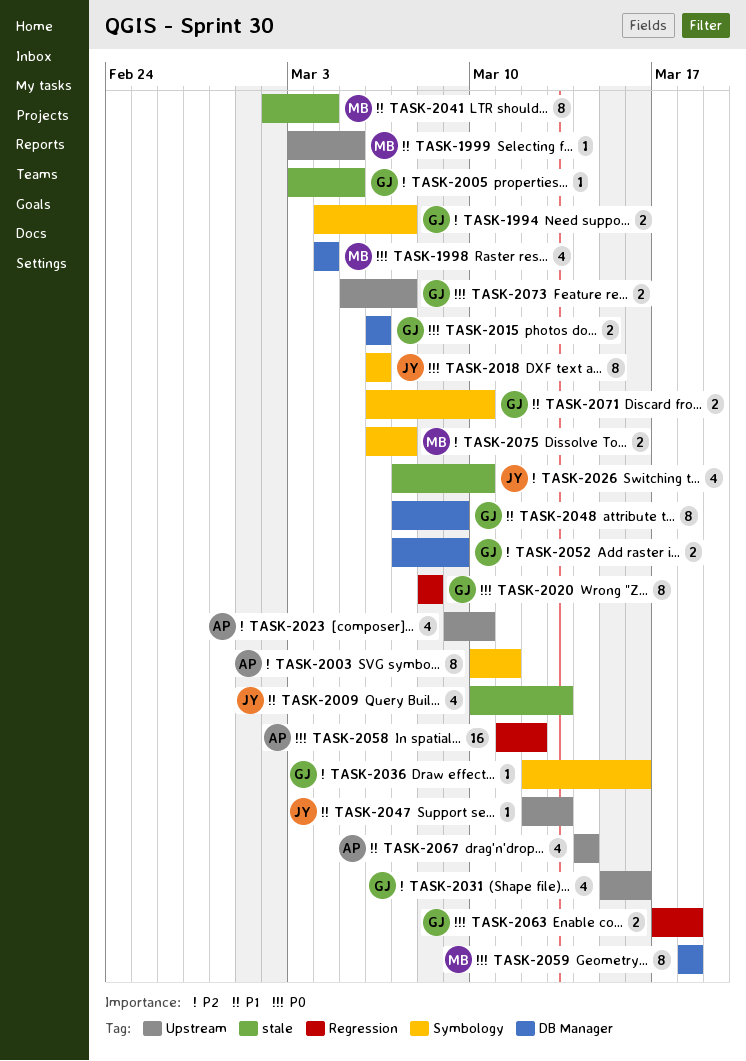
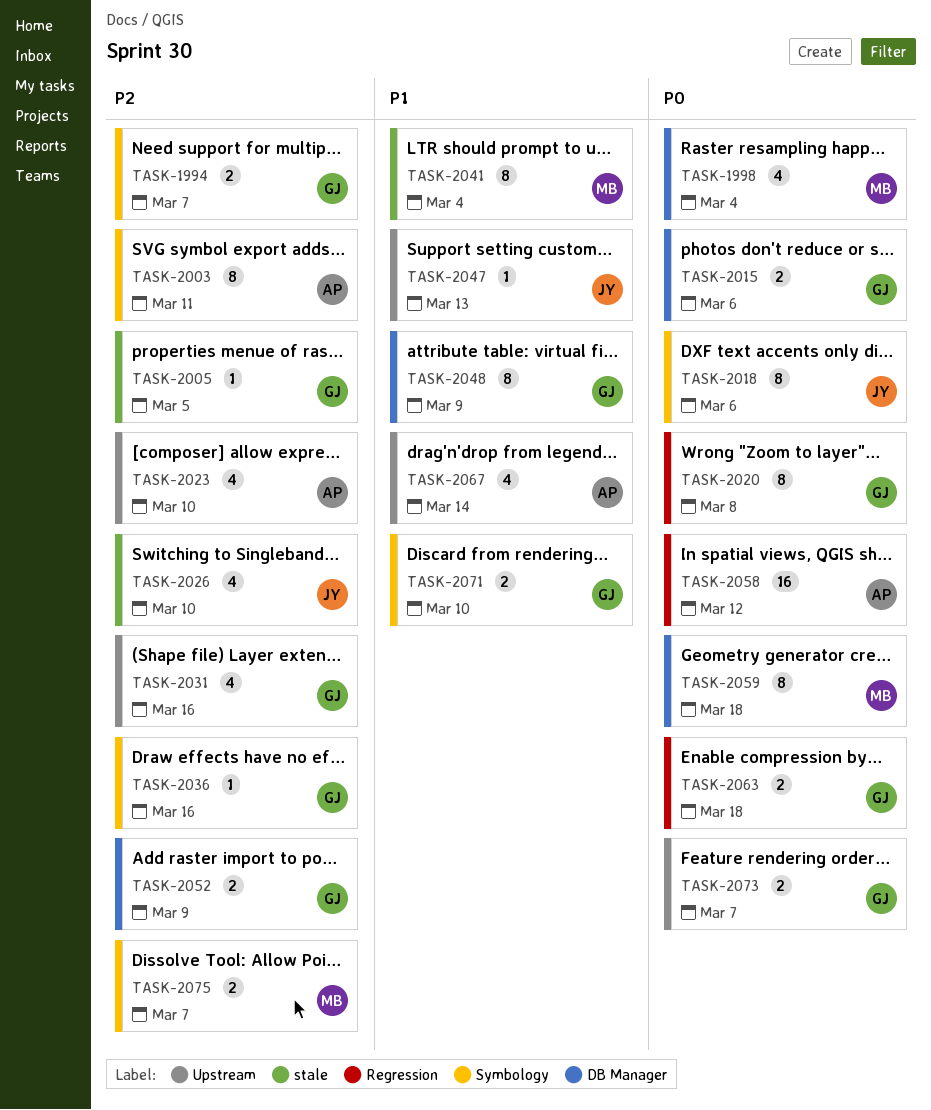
TASK-1999: present -> none
TASK-2009: present -> none

